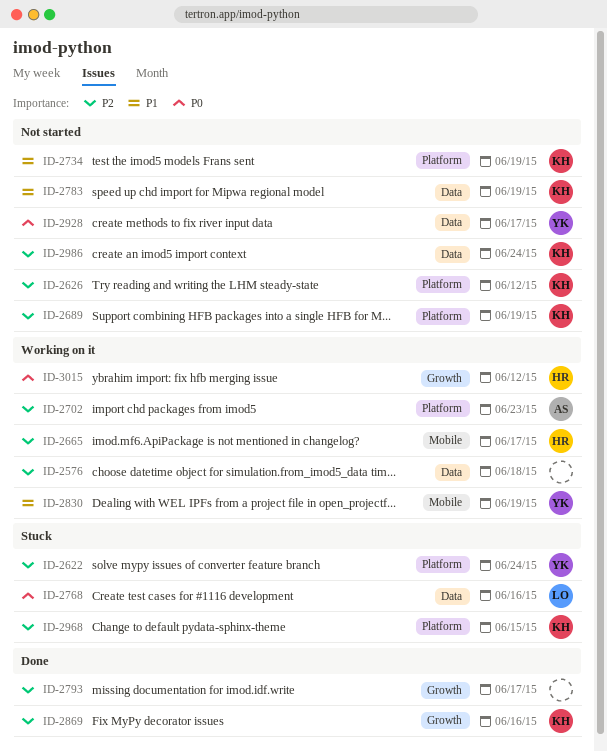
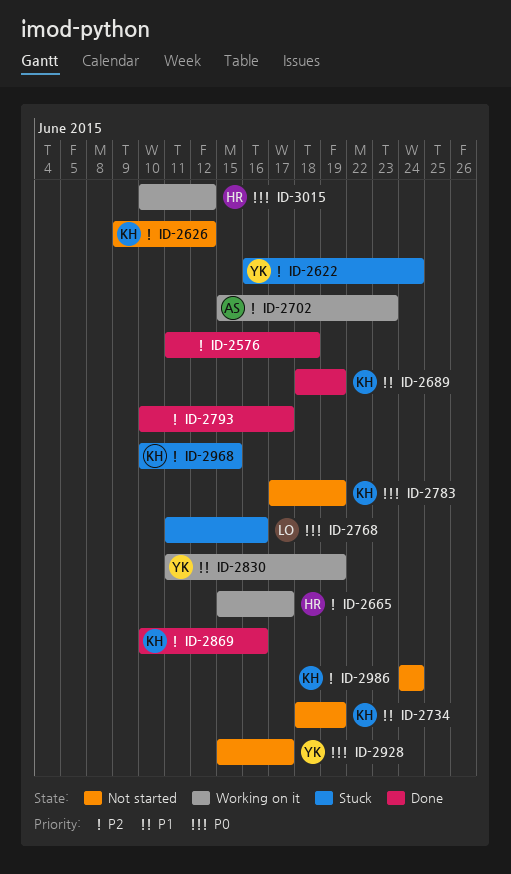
ID-2576, status: Working on it -> Done
ID-2689, status: Not started -> Done
ID-2689, priority: P2 -> P1
ID-2783, priority: P1 -> P0

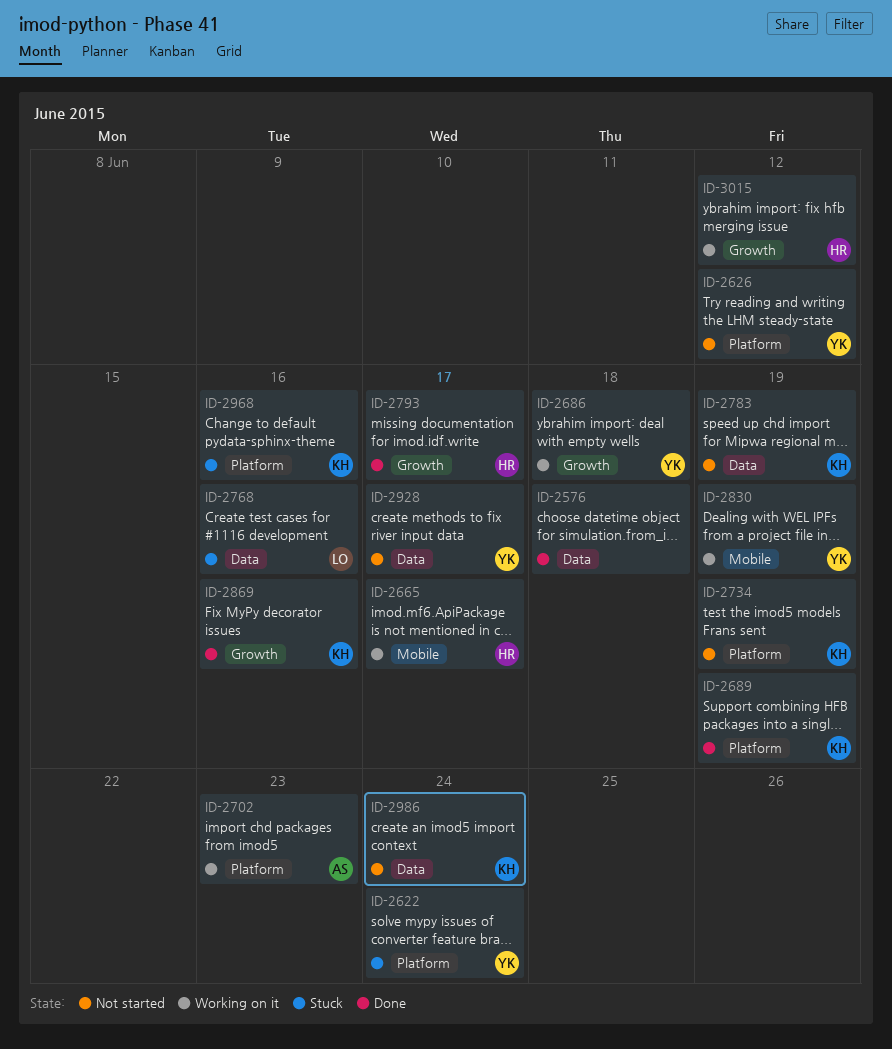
ID-2626, owner: KH -> YK
ID-2686: none -> present
ID-2793, owner: none -> HR
ID-2968, due: Jun 15 -> Jun 16

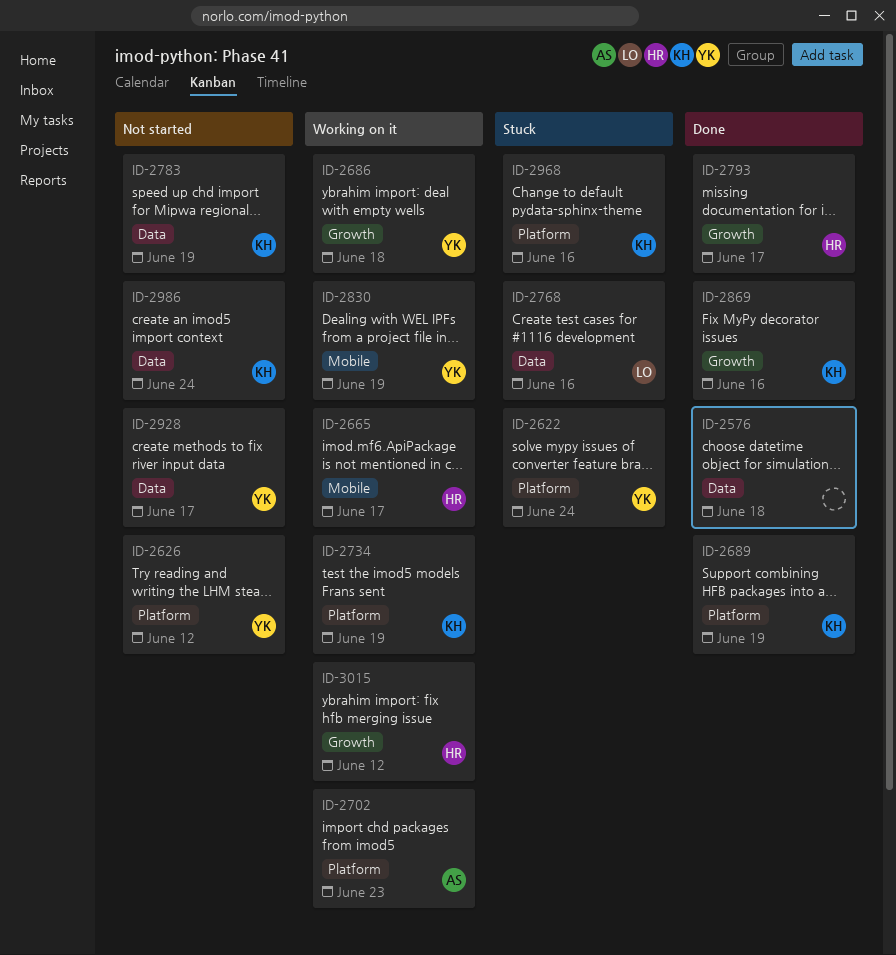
ID-2734, status: Not started -> Working on it

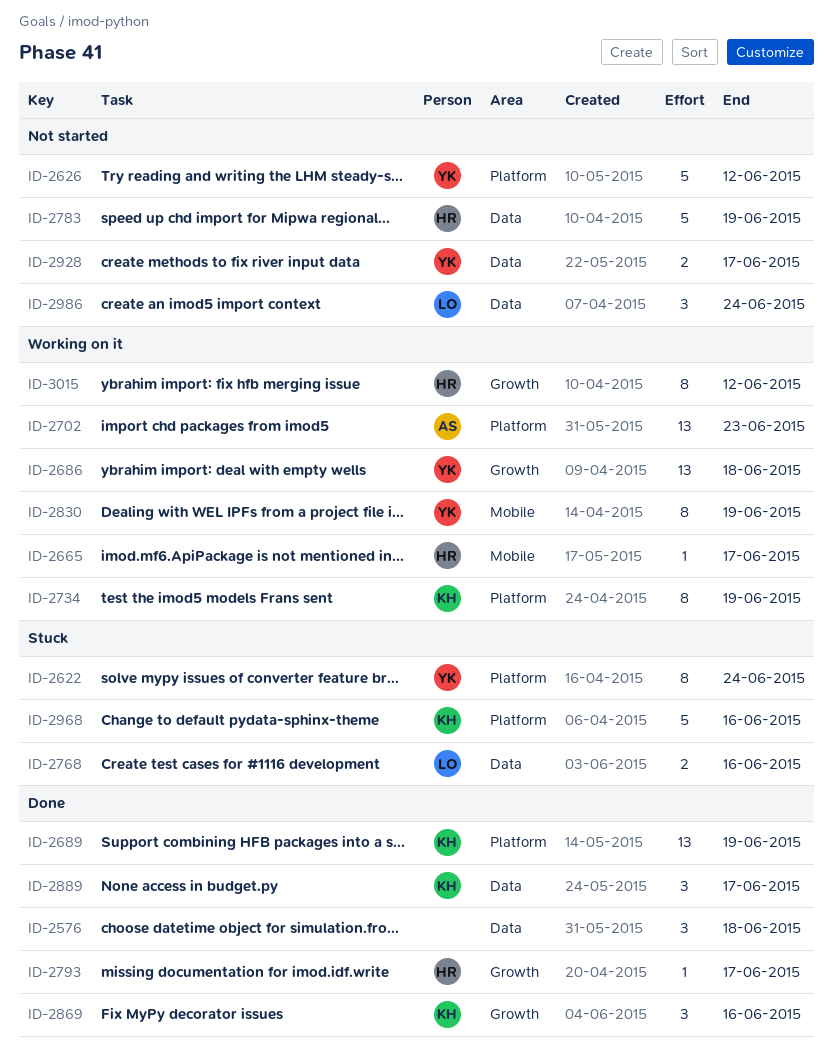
ID-2783, owner: KH -> HR
ID-2889: none -> present
ID-2986, owner: KH -> LO

